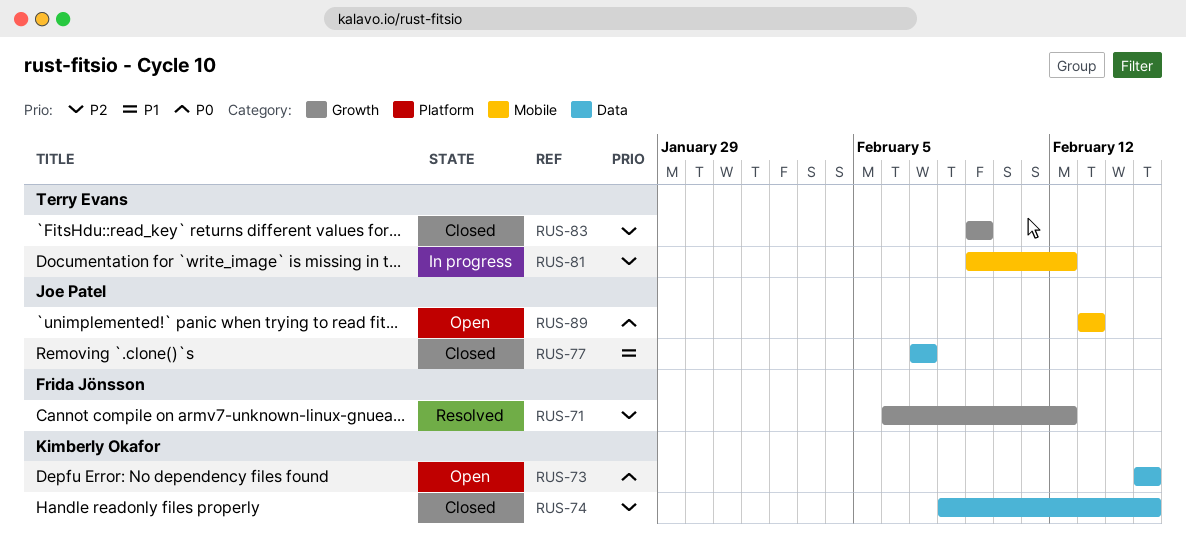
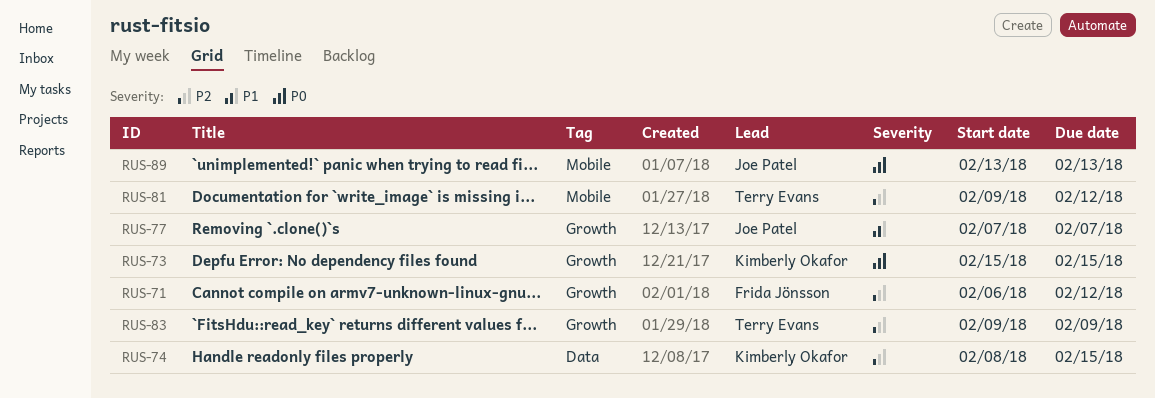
RUS-73, label: Data -> Growth
RUS-77, label: Data -> Growth

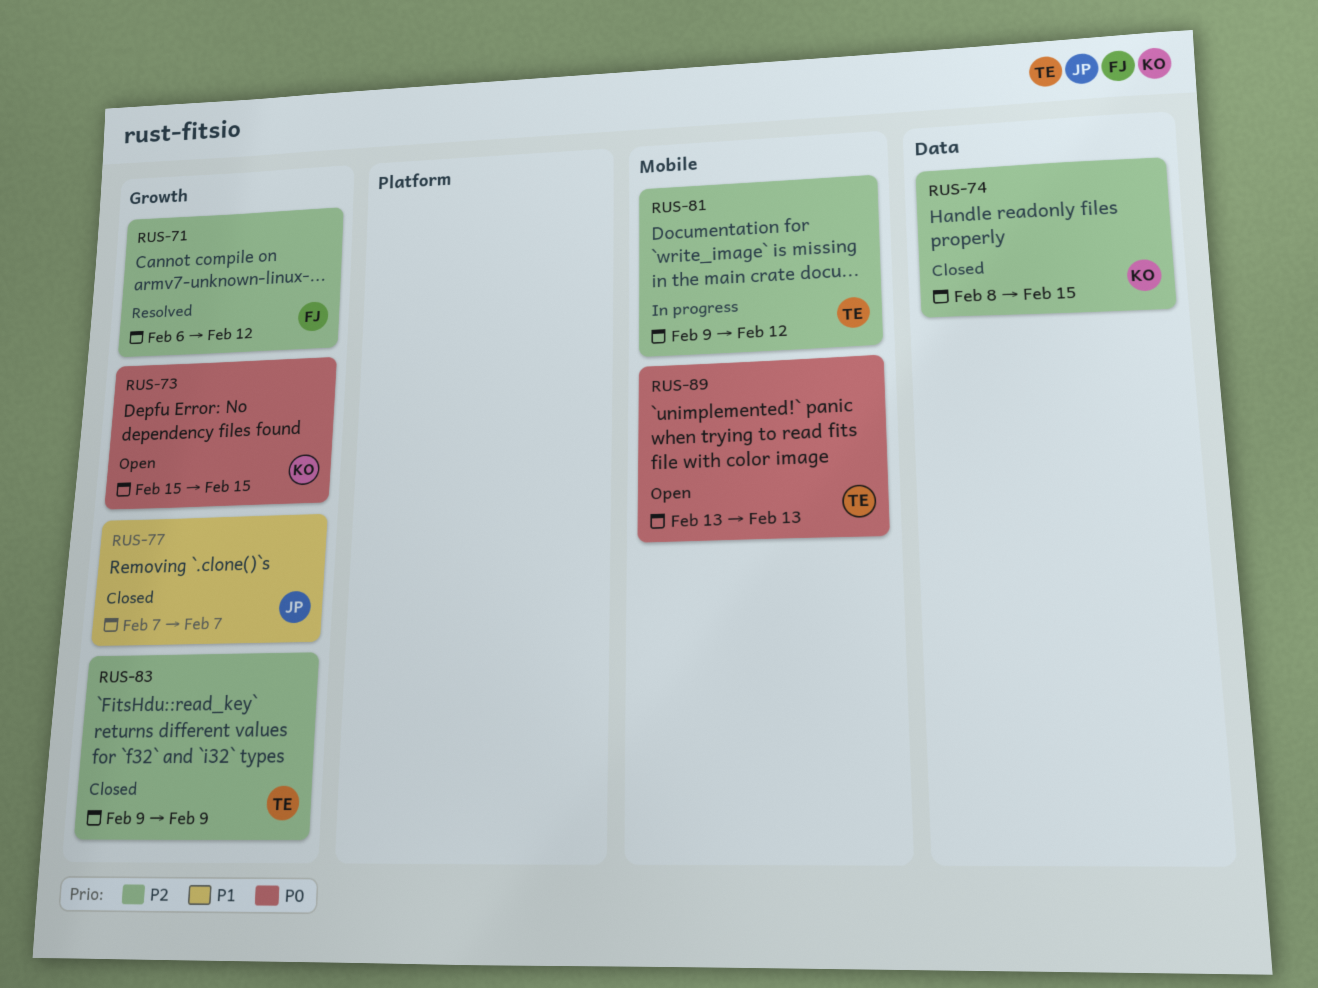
RUS-89, owner: Joe Patel -> Terry Evans

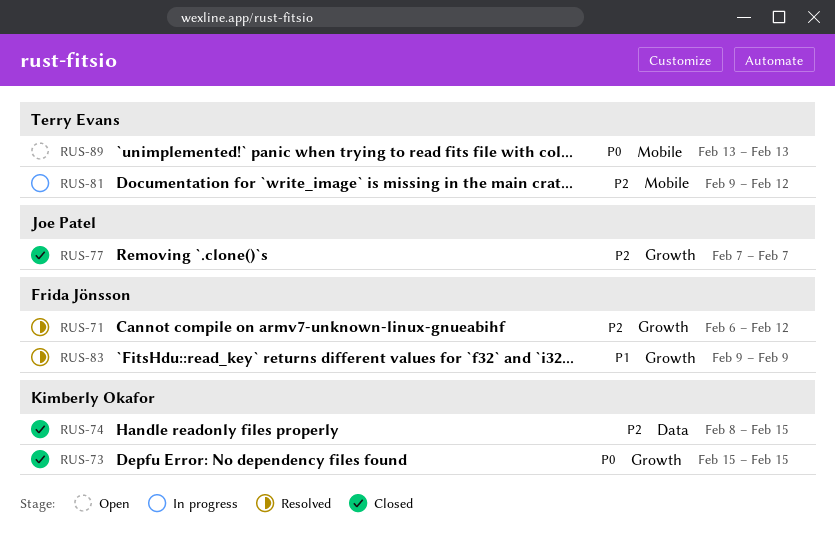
RUS-73, status: Open -> Closed
RUS-77, priority: P1 -> P2
RUS-83, status: Closed -> Resolved
RUS-83, owner: Terry Evans -> Frida Jönsson
RUS-83, priority: P2 -> P1

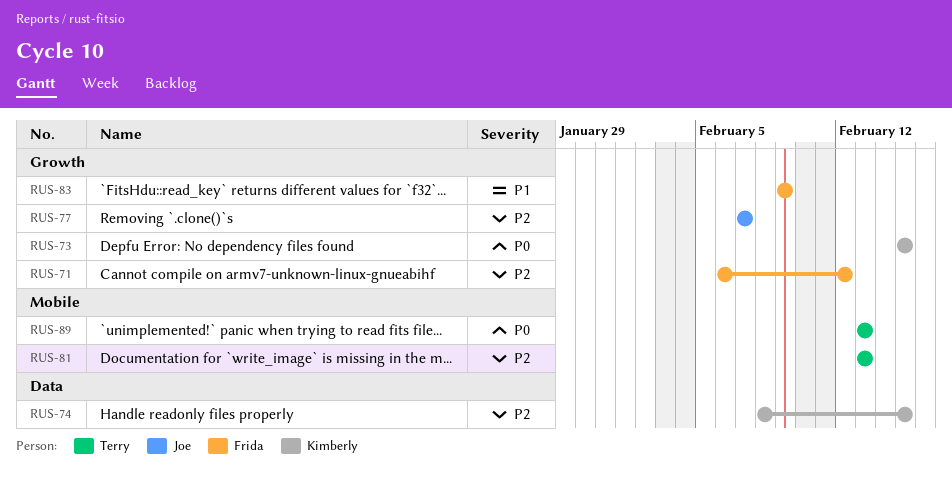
RUS-81, start: Feb 9 -> Feb 13
RUS-81, due: Feb 12 -> Feb 13

